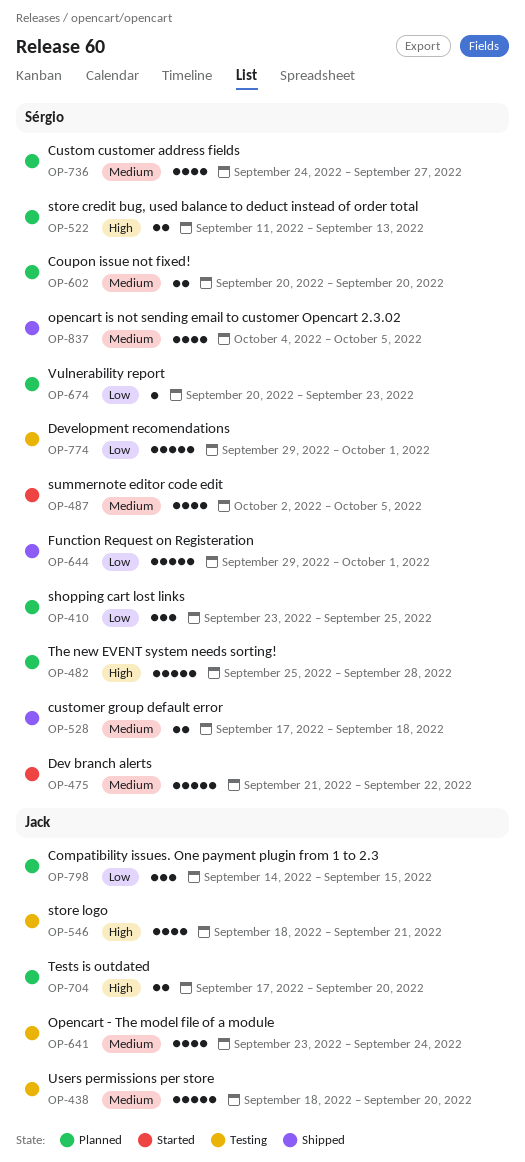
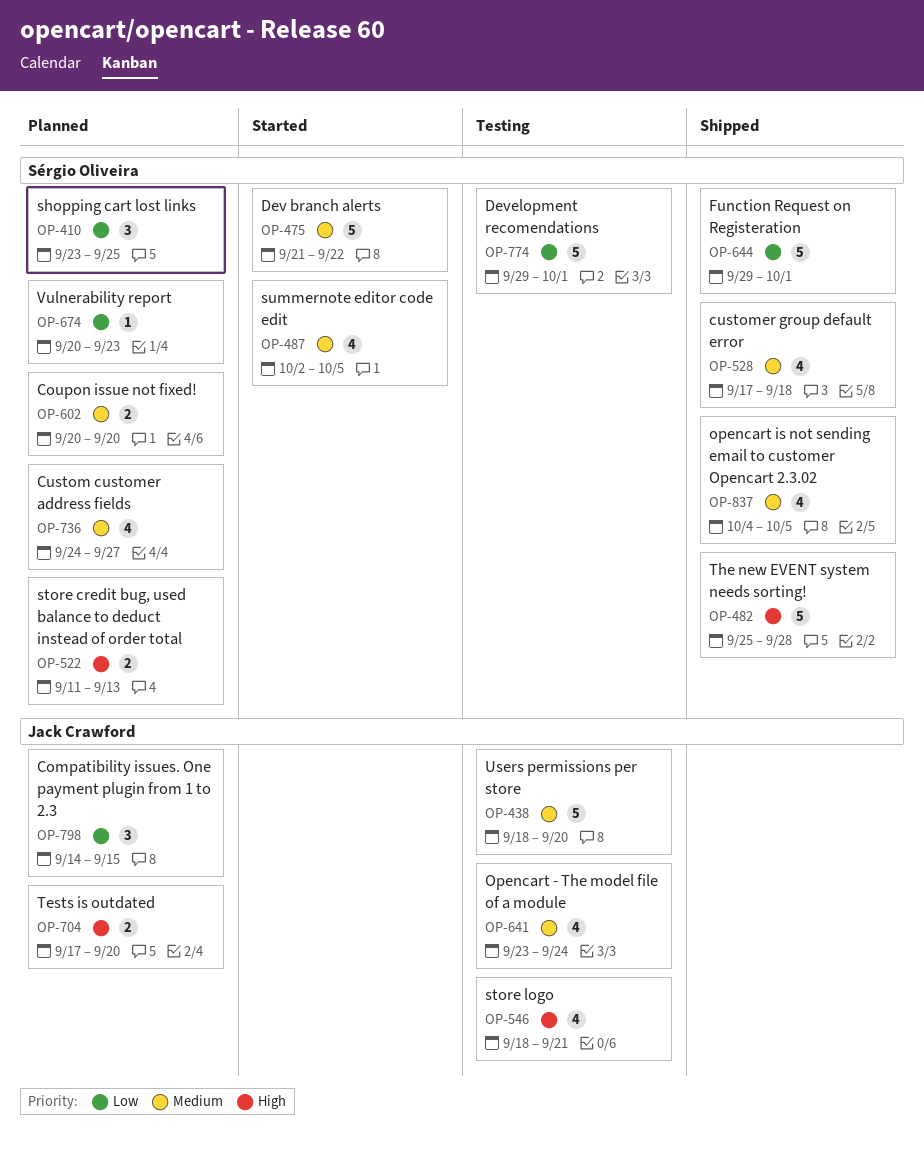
OP-482, status: Planned -> Shipped
OP-528, estimate: 2 -> 4

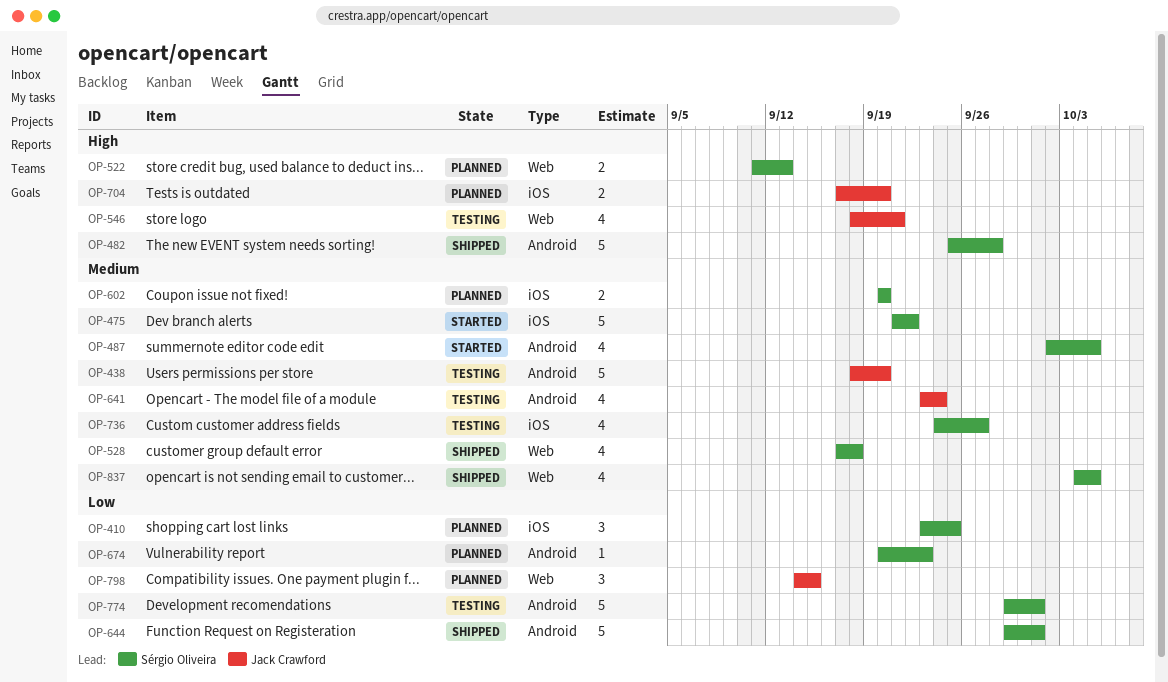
OP-736, status: Planned -> Testing

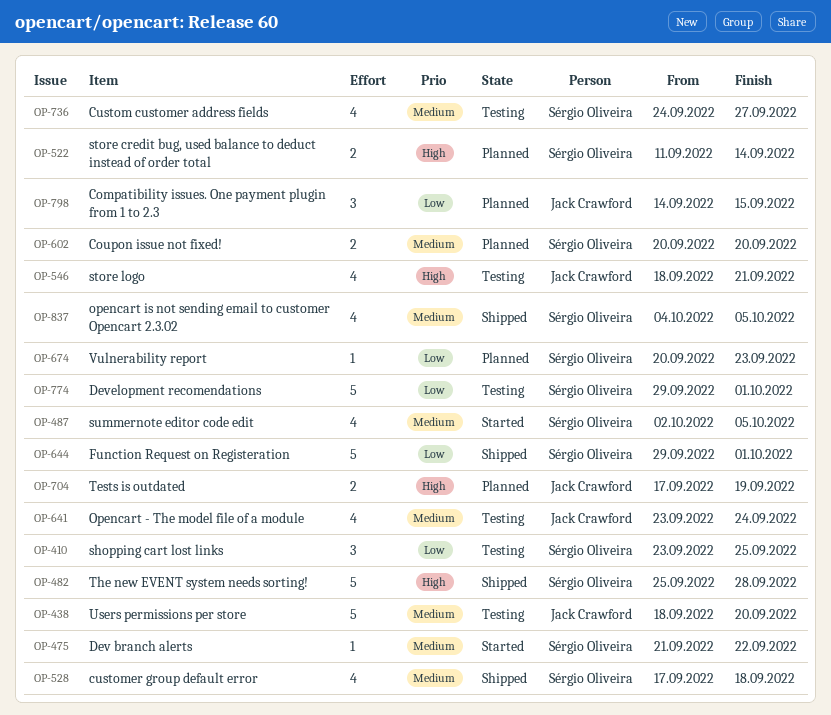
OP-410, status: Planned -> Testing
OP-475, estimate: 5 -> 1
OP-522, due: Sep 13 -> Sep 14
OP-704, due: Sep 20 -> Sep 19

